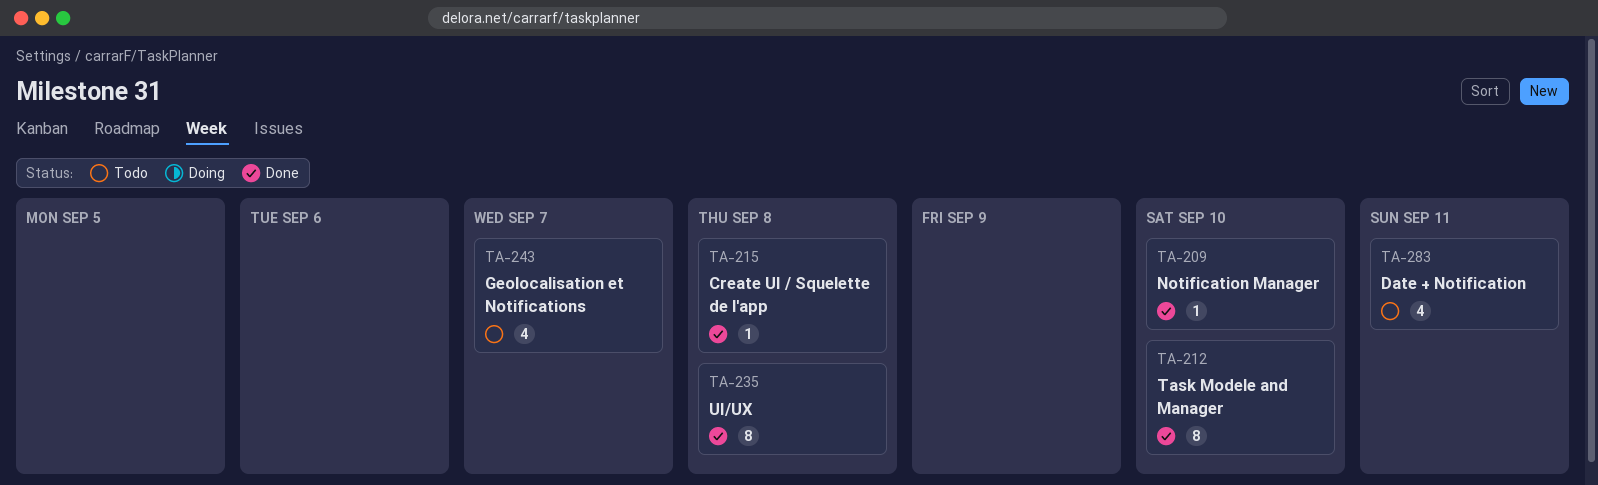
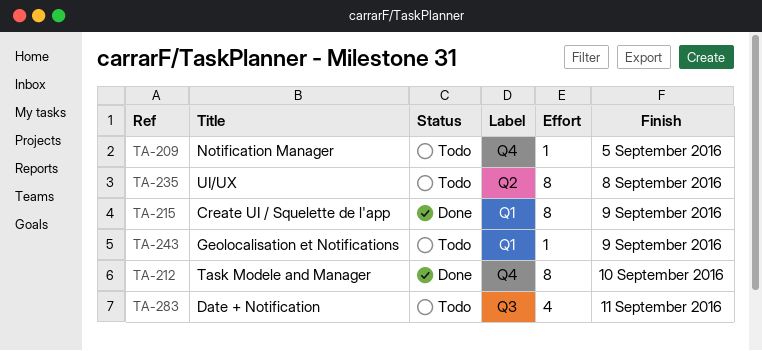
TA-209, status: Done -> Todo
TA-209, due: Sep 10 -> Sep 5
TA-215, estimate: 1 -> 8
TA-215, due: Sep 8 -> Sep 9
TA-235, status: Done -> Todo
TA-243, estimate: 4 -> 1
TA-243, due: Sep 7 -> Sep 9

